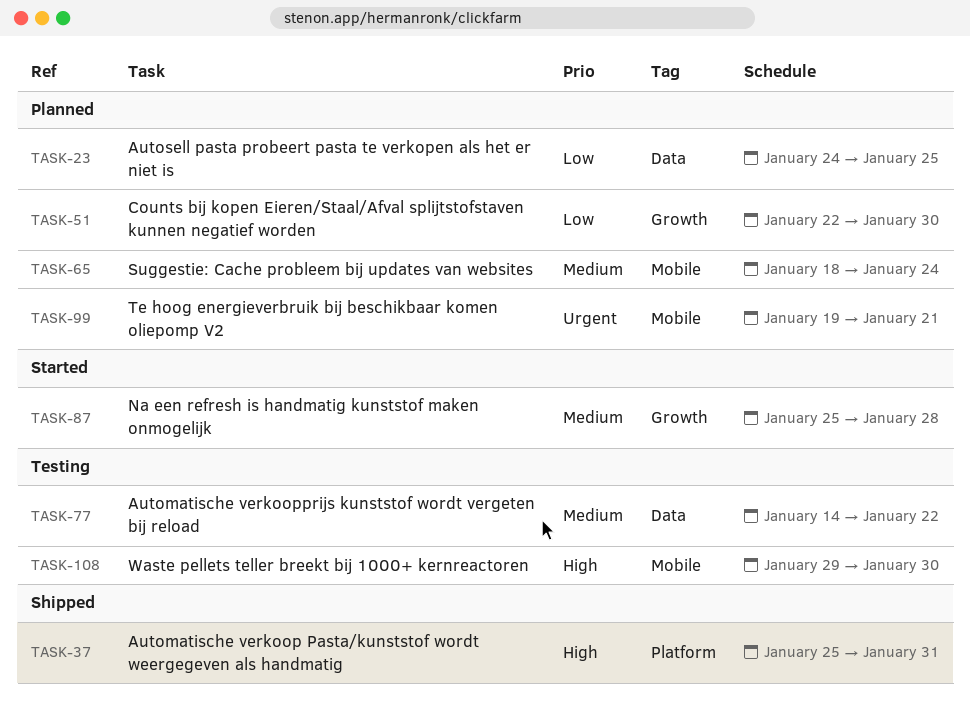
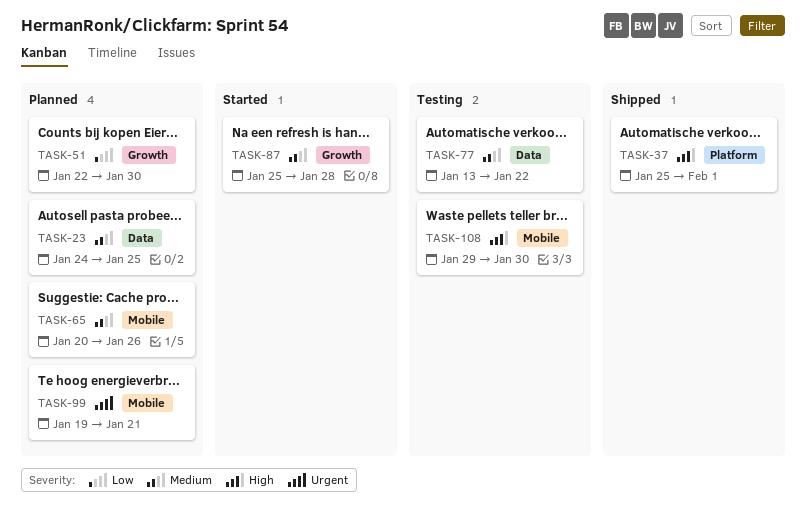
TASK-23, priority: Low -> Medium
TASK-37, due: Jan 31 -> Feb 1
TASK-65, start: Jan 18 -> Jan 20
TASK-65, due: Jan 24 -> Jan 26
TASK-77, start: Jan 14 -> Jan 13

